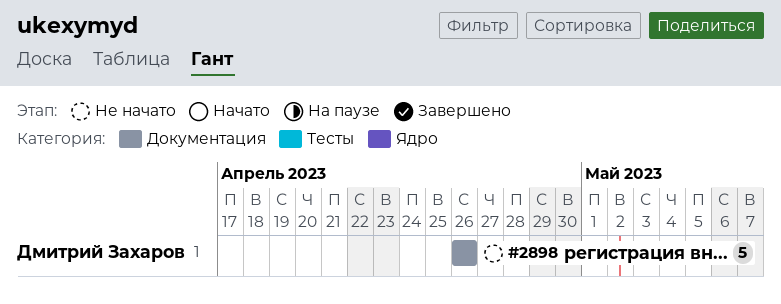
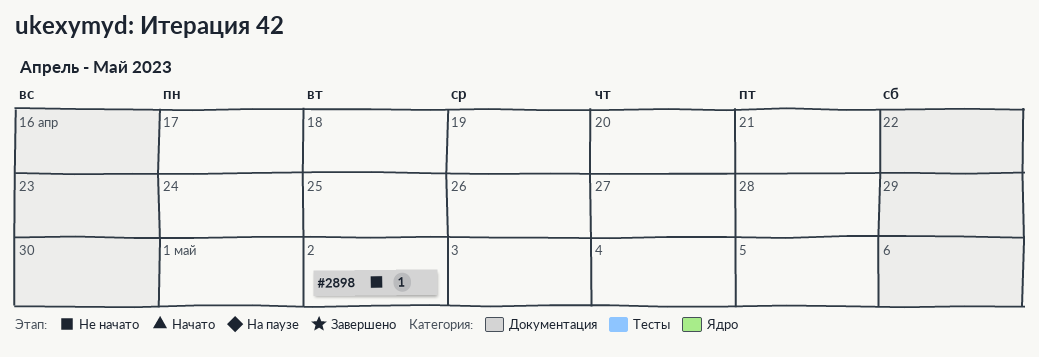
#2898, estimate: 5 -> 1
#2898, due: Apr 26 -> May 2

